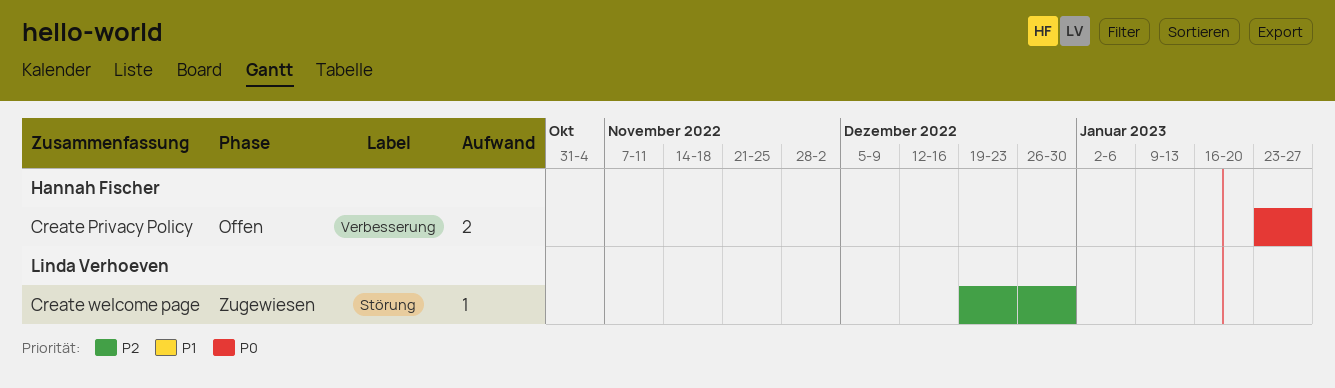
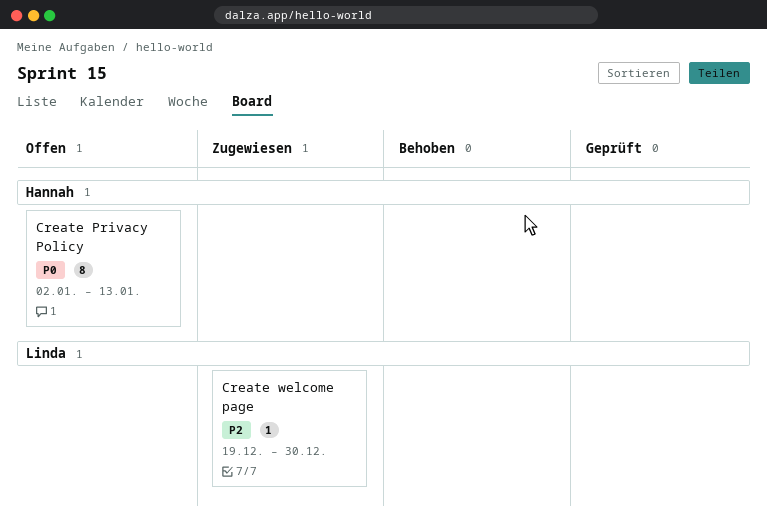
Create Privacy Policy, estimate: 2 -> 8
Create Privacy Policy, start: Jan 23 -> Jan 2
Create Privacy Policy, due: Jan 27 -> Jan 13

